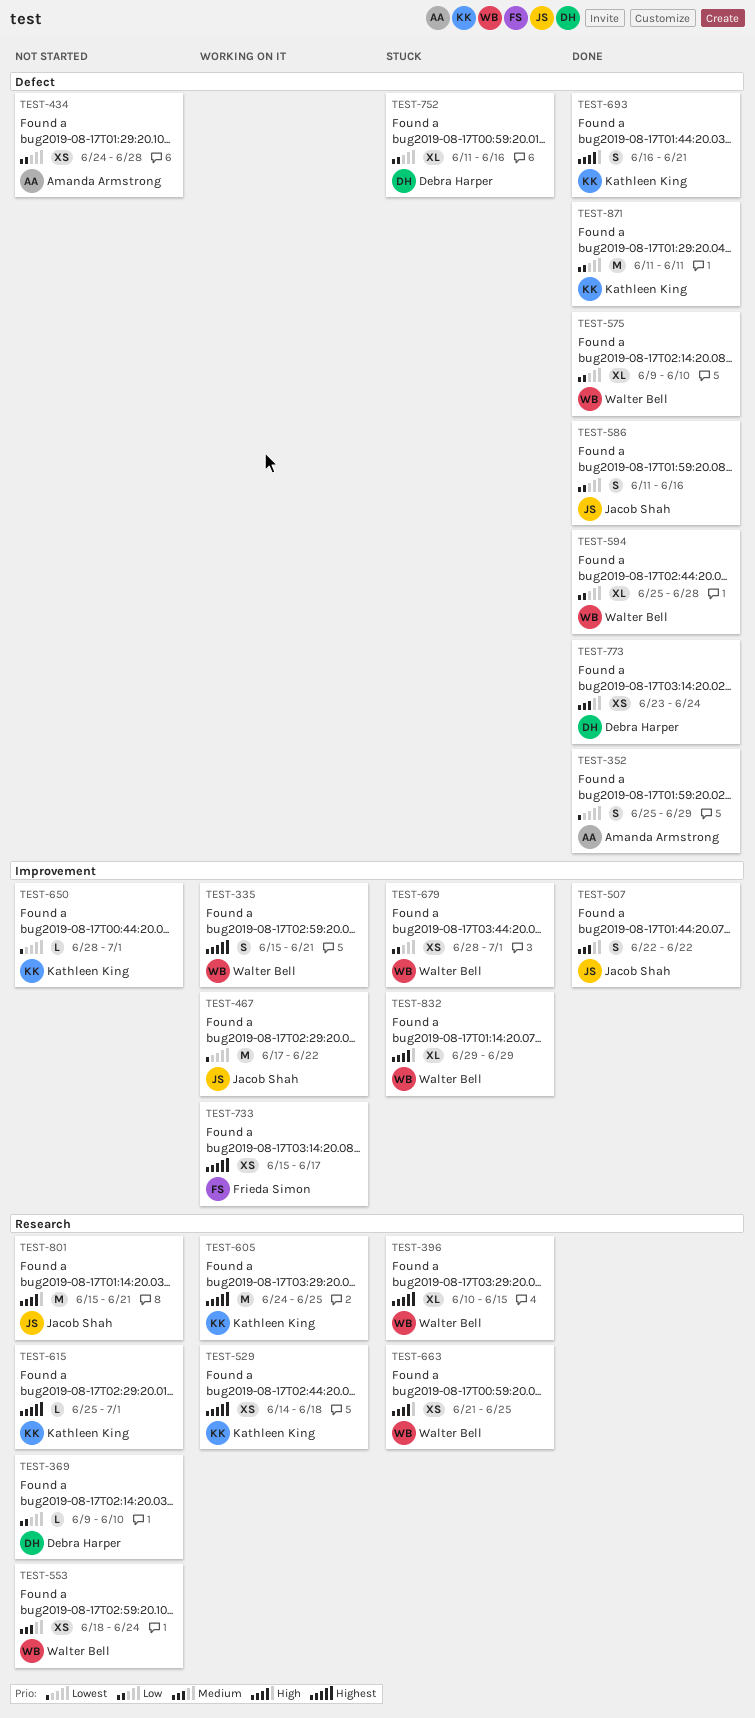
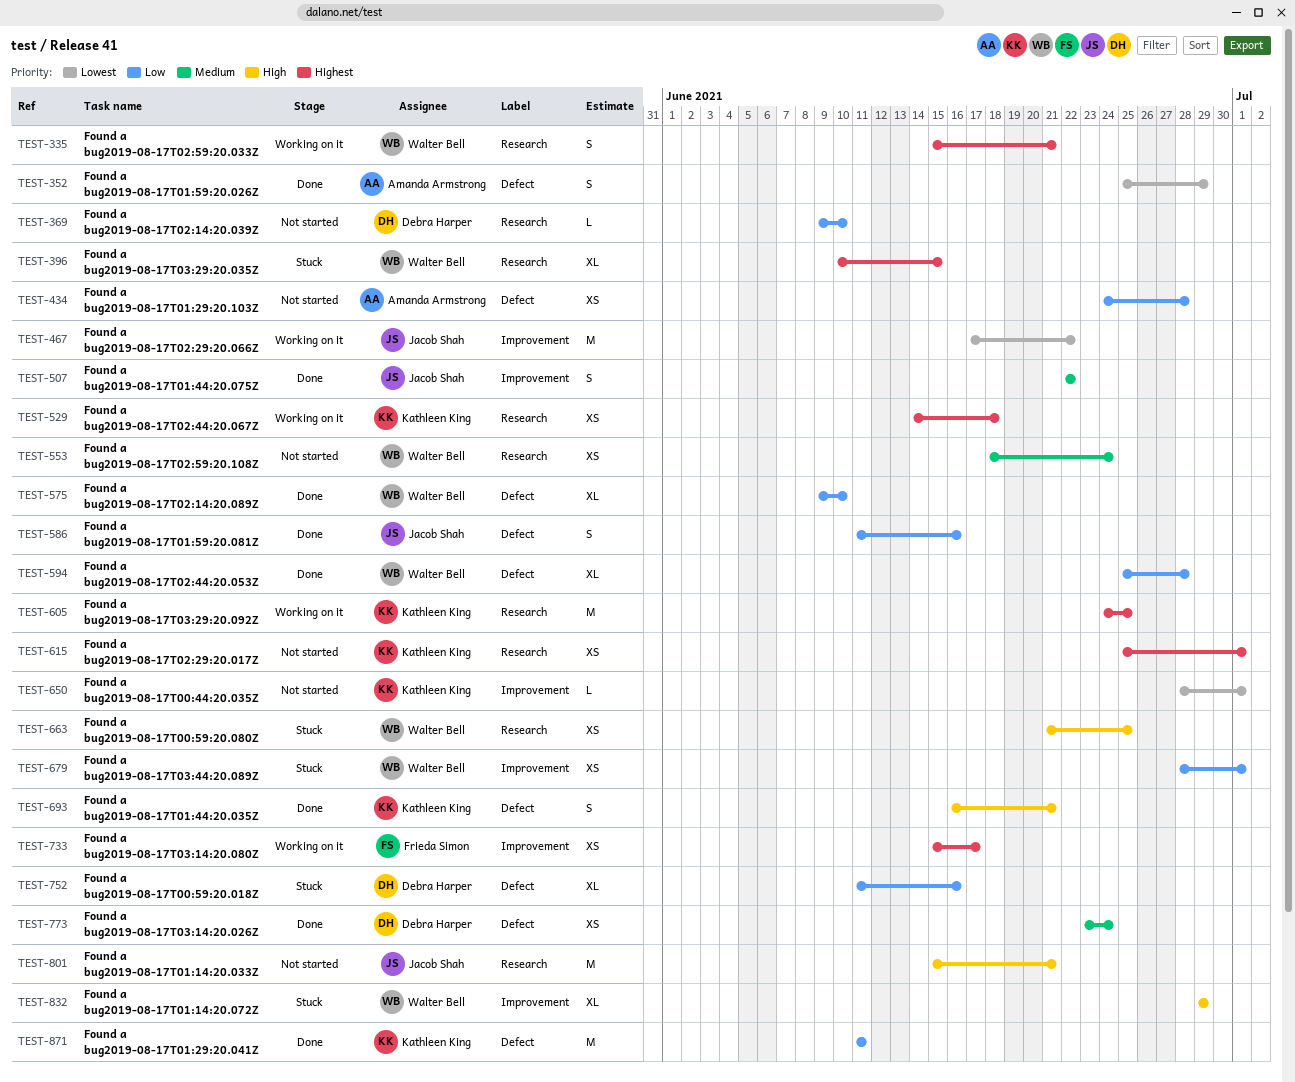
TEST-335, label: Improvement -> Research
TEST-615, estimate: L -> XS

